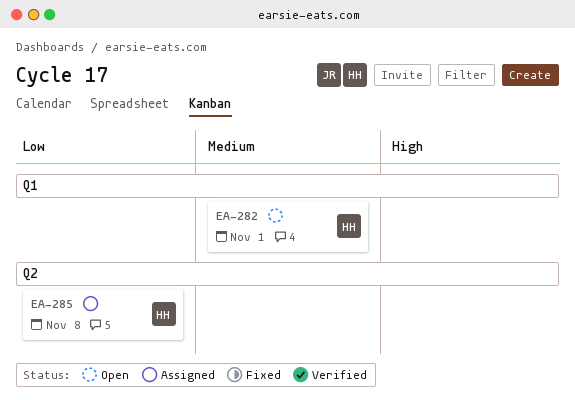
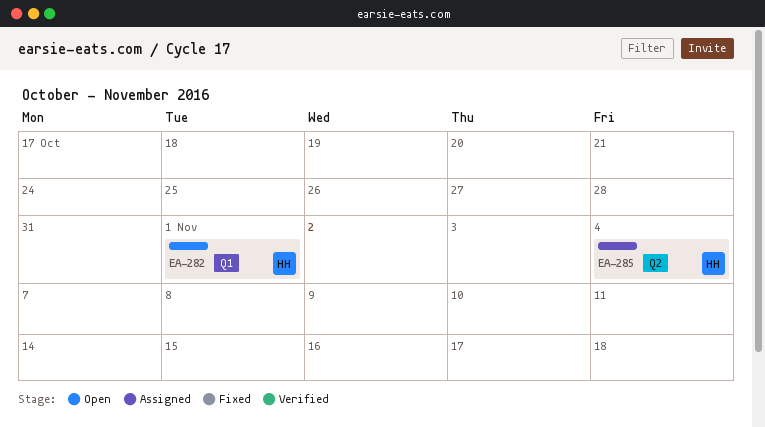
EA-285, due: Nov 8 -> Nov 4

